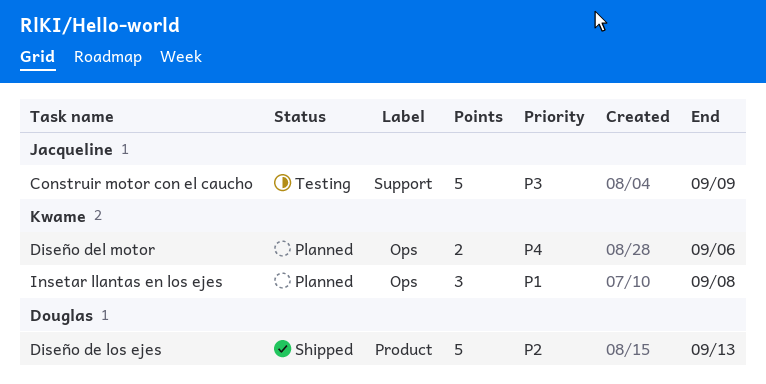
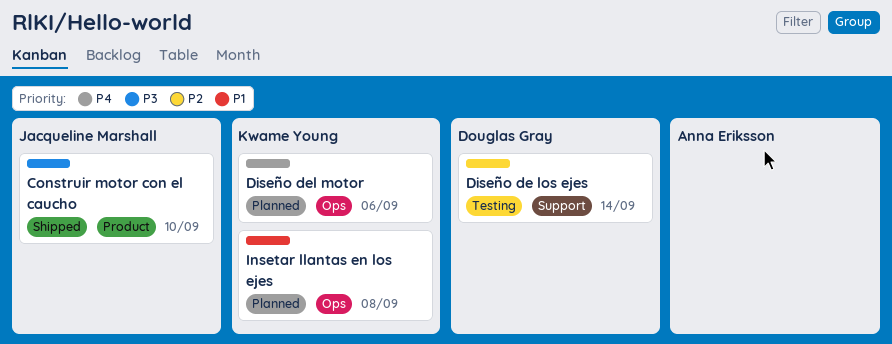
Construir motor con el caucho, status: Testing -> Shipped
Construir motor con el caucho, label: Support -> Product
Construir motor con el caucho, due: Sep 9 -> Sep 10
Diseño de los ejes, status: Shipped -> Testing
Diseño de los ejes, label: Product -> Support
Diseño de los ejes, due: Sep 13 -> Sep 14

